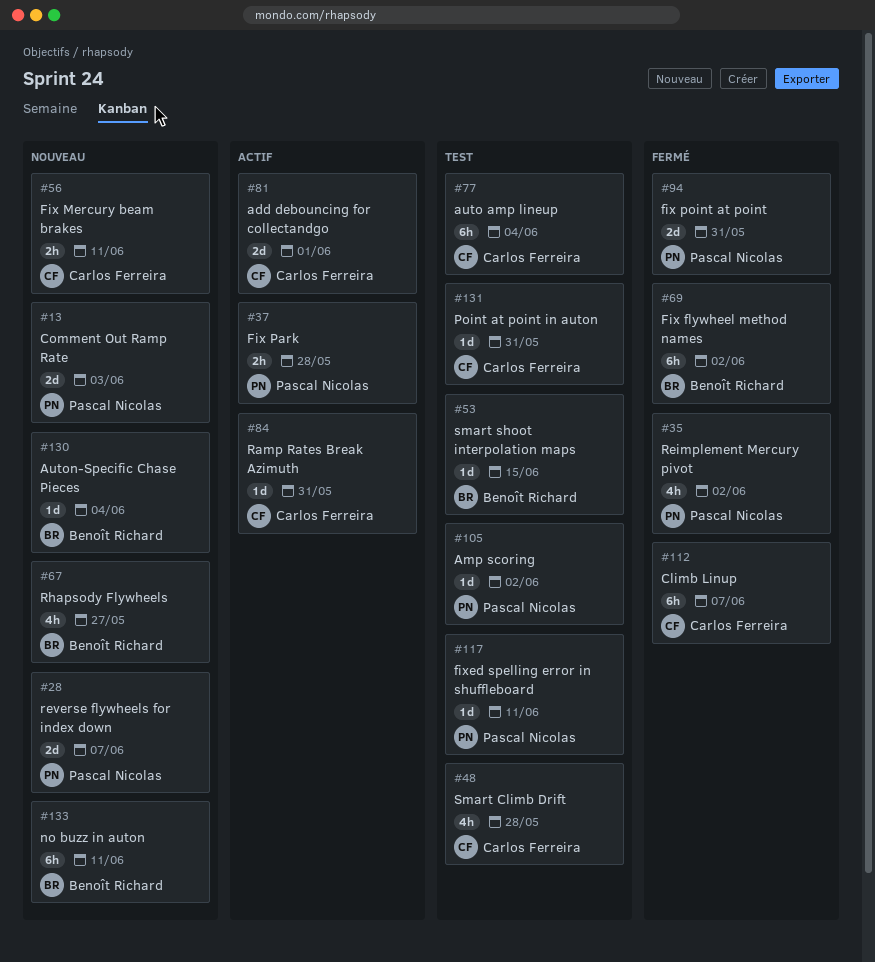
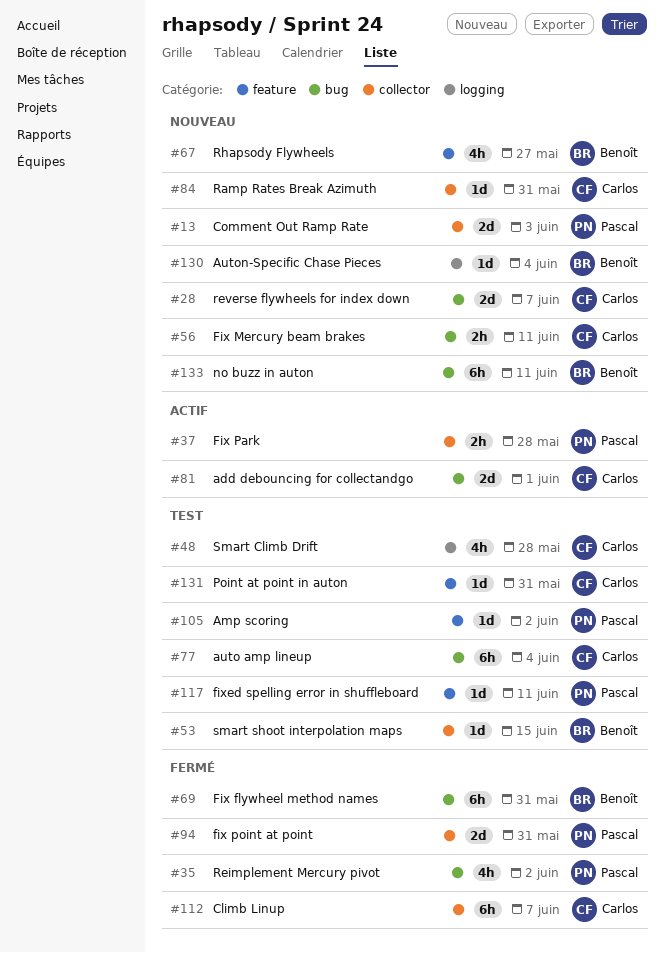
#28, owner: Pascal Nicolas -> Carlos Ferreira
#69, due: Jun 2 -> May 31
#84, status: Actif -> Nouveau

